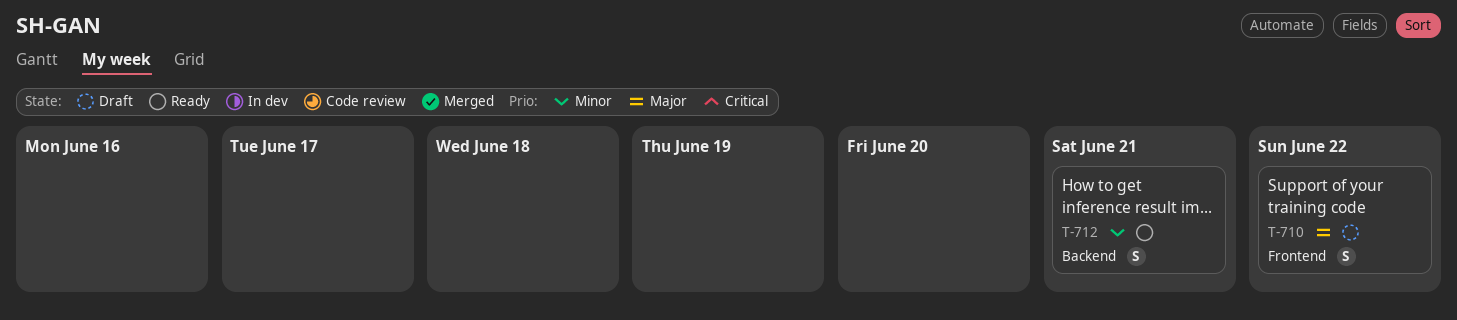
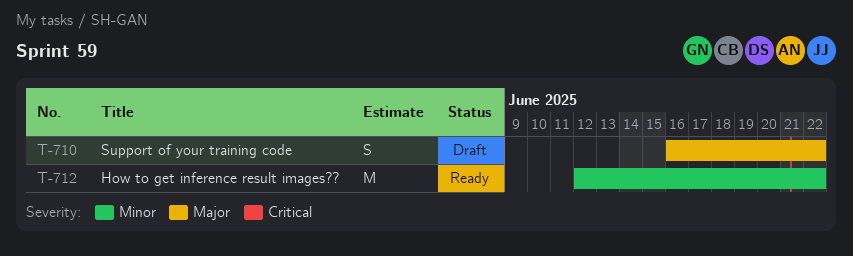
T-712, estimate: S -> M
T-712, due: Jun 21 -> Jun 22

